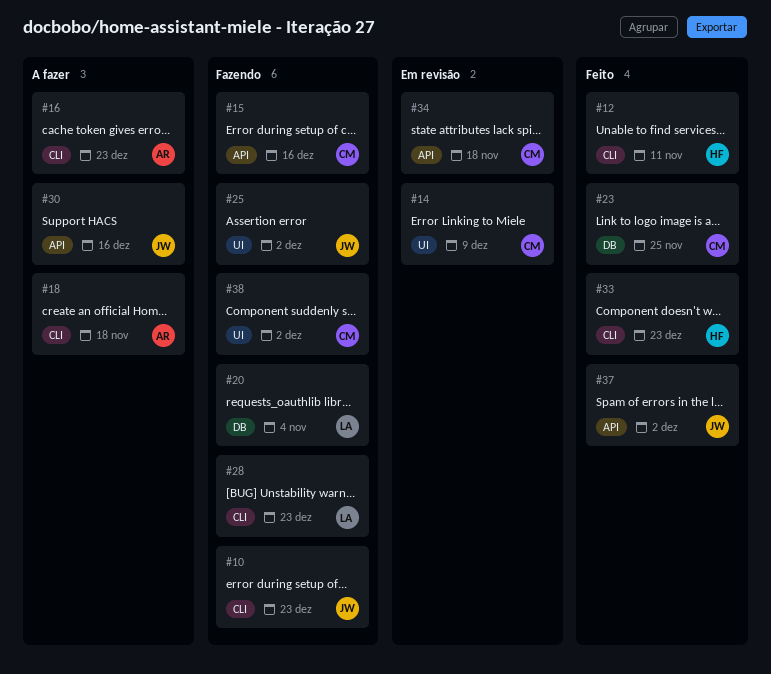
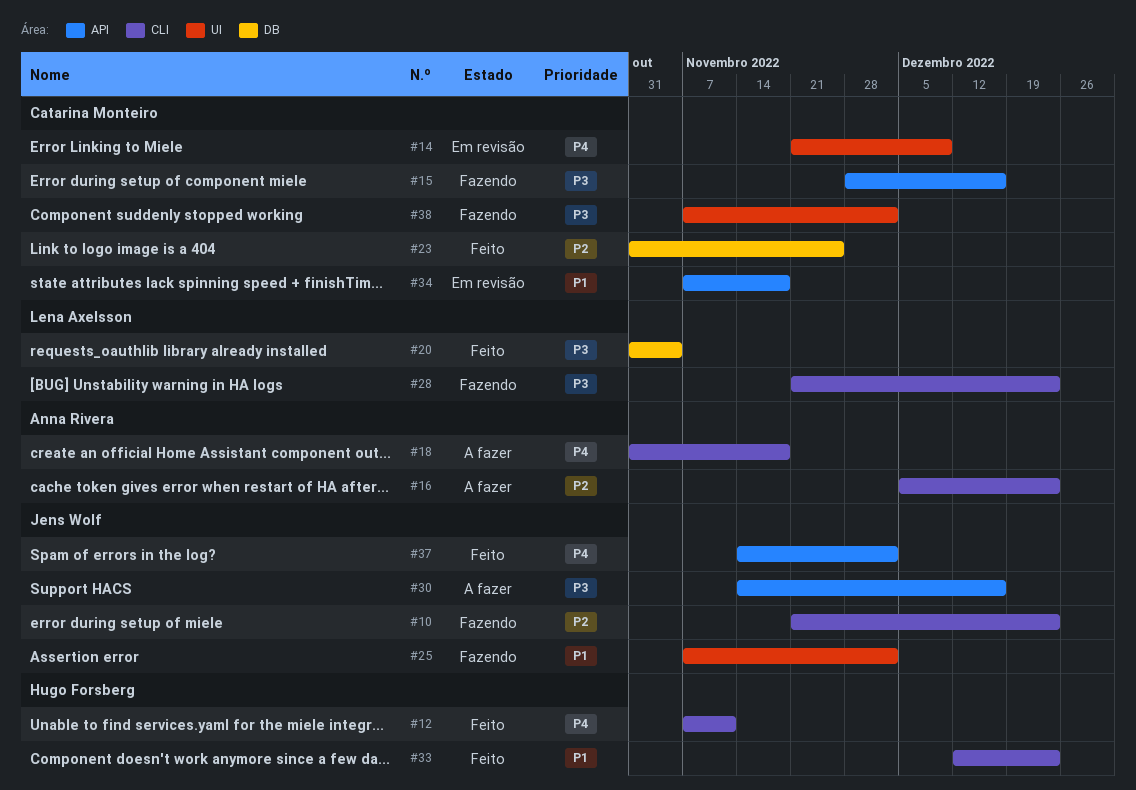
#20, status: Fazendo -> Feito

